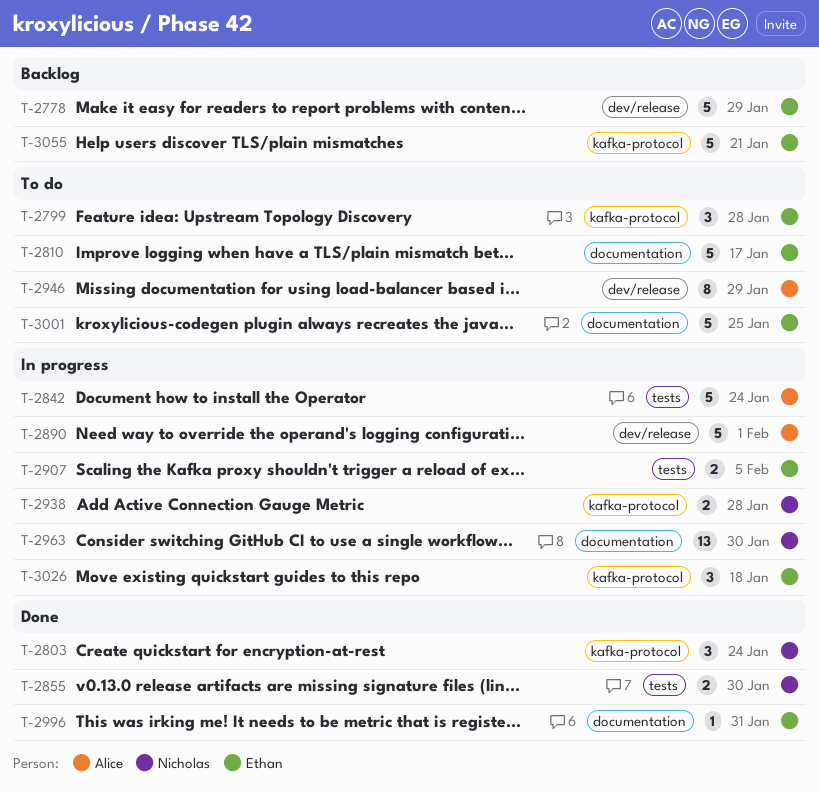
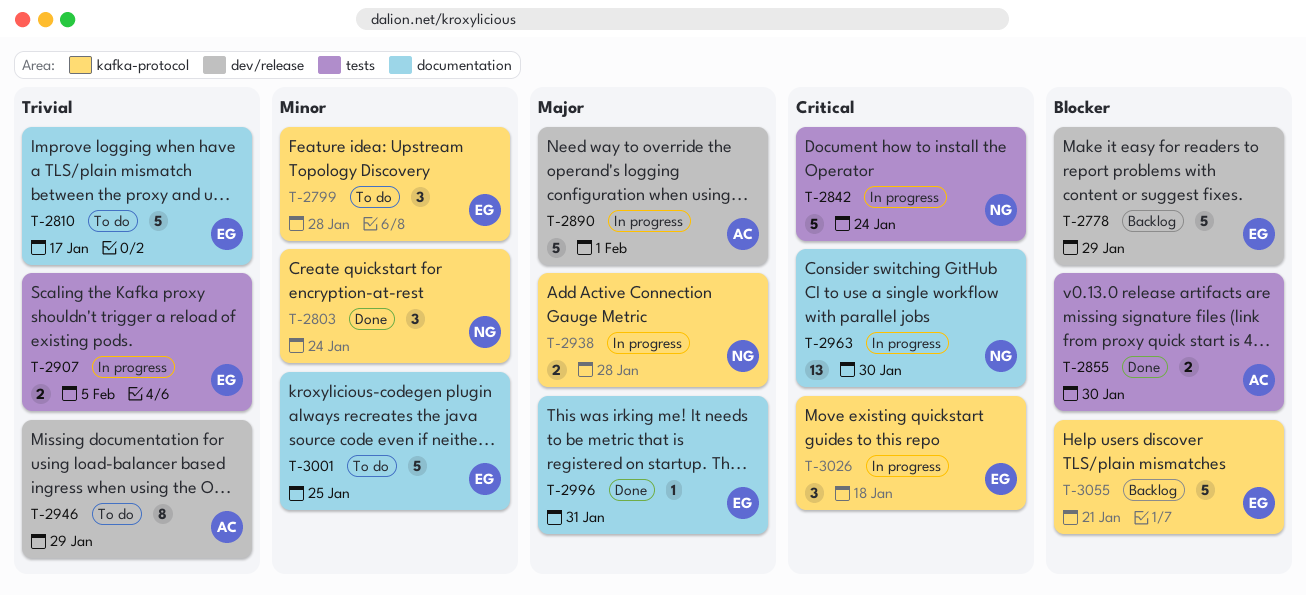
T-2842, owner: Alice -> Nicholas
T-2855, owner: Nicholas -> Alice

